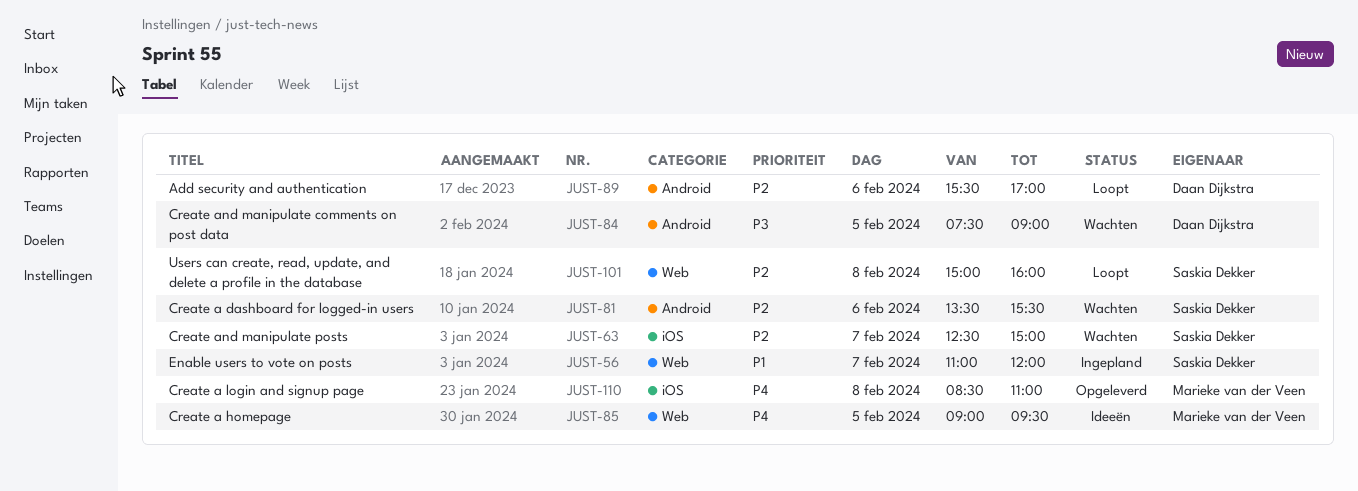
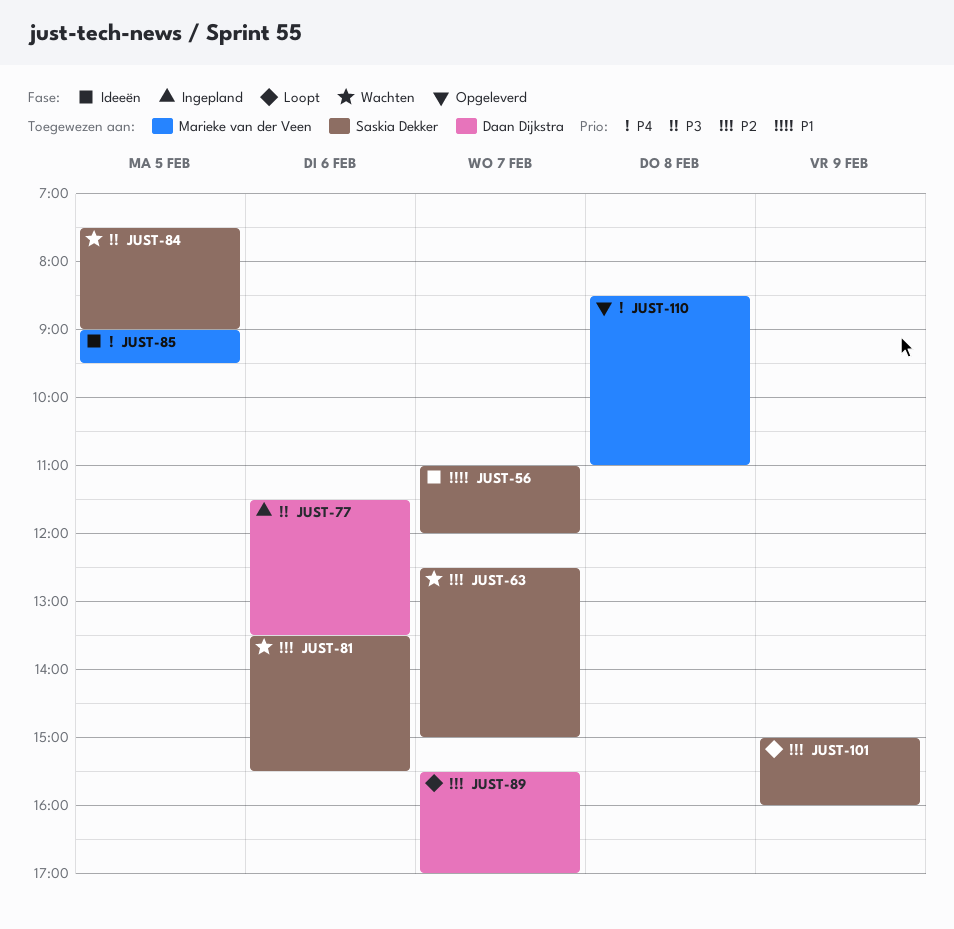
JUST-56, status: Ingepland -> Ideeën
JUST-77: none -> present
JUST-84, owner: Daan Dijkstra -> Saskia Dekker
JUST-89, day: Feb 6 -> Feb 7
JUST-101, day: Feb 8 -> Feb 9

